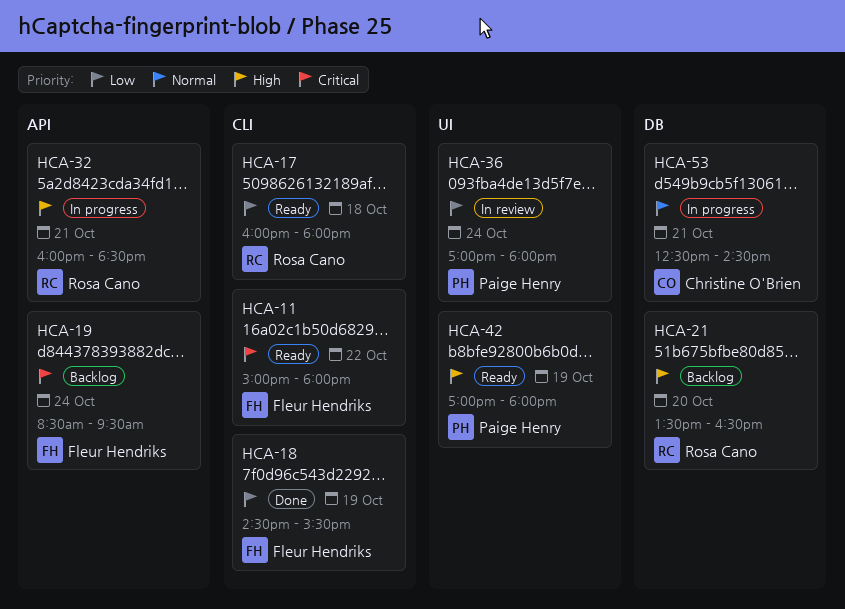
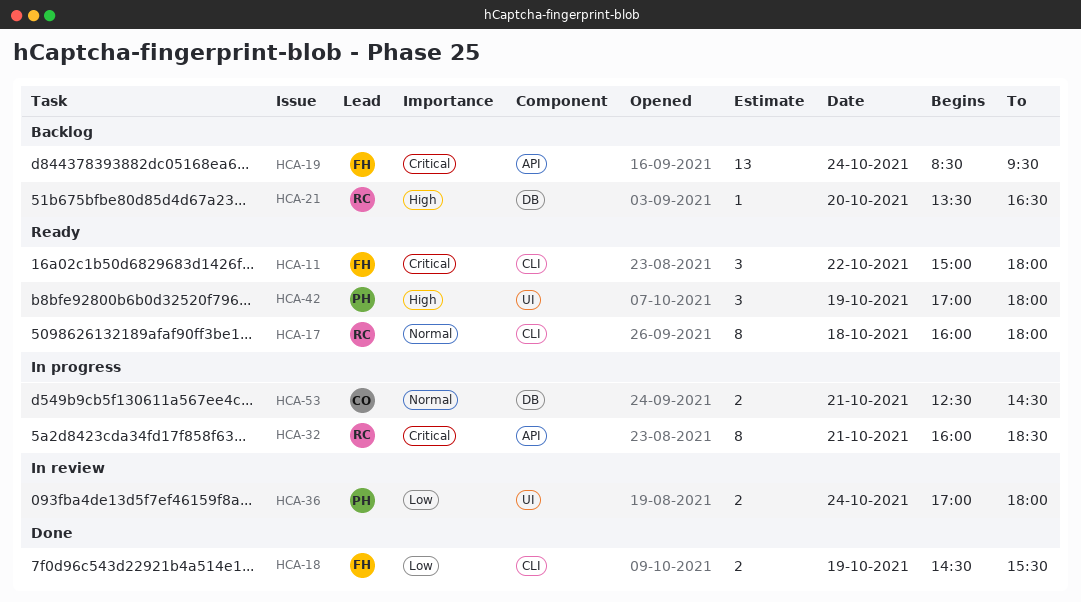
HCA-17, priority: Low -> Normal
HCA-32, priority: High -> Critical

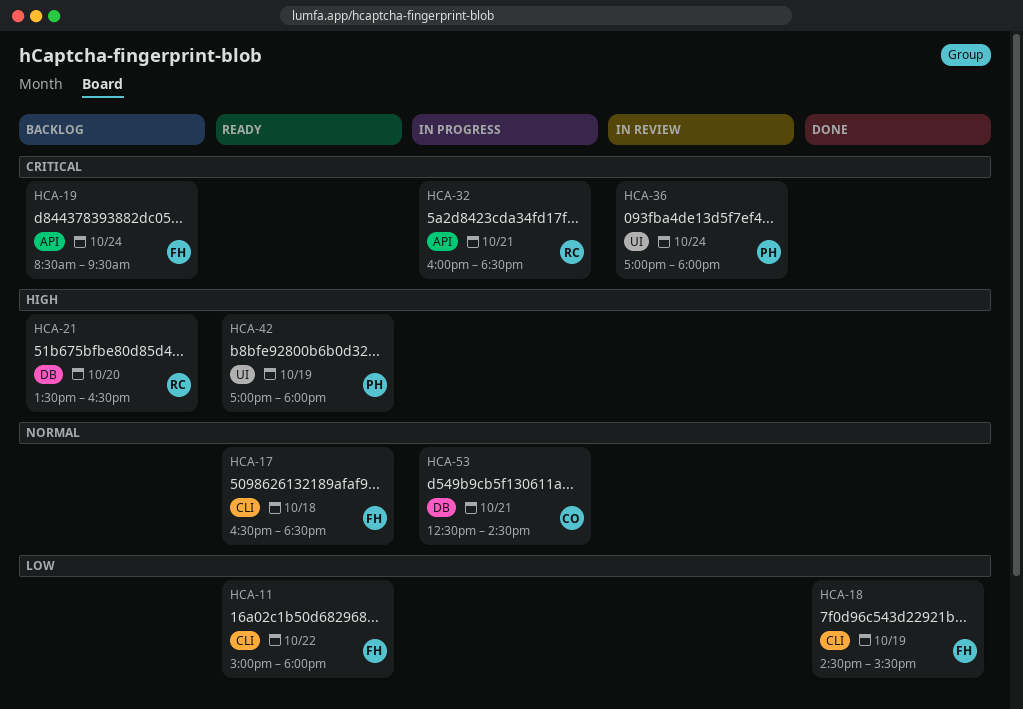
HCA-11, priority: Critical -> Low
HCA-17, owner: RC -> FH
HCA-17, begins: 16:00 -> 16:30
HCA-17, ends: 18:00 -> 18:30
HCA-36, priority: Low -> Critical

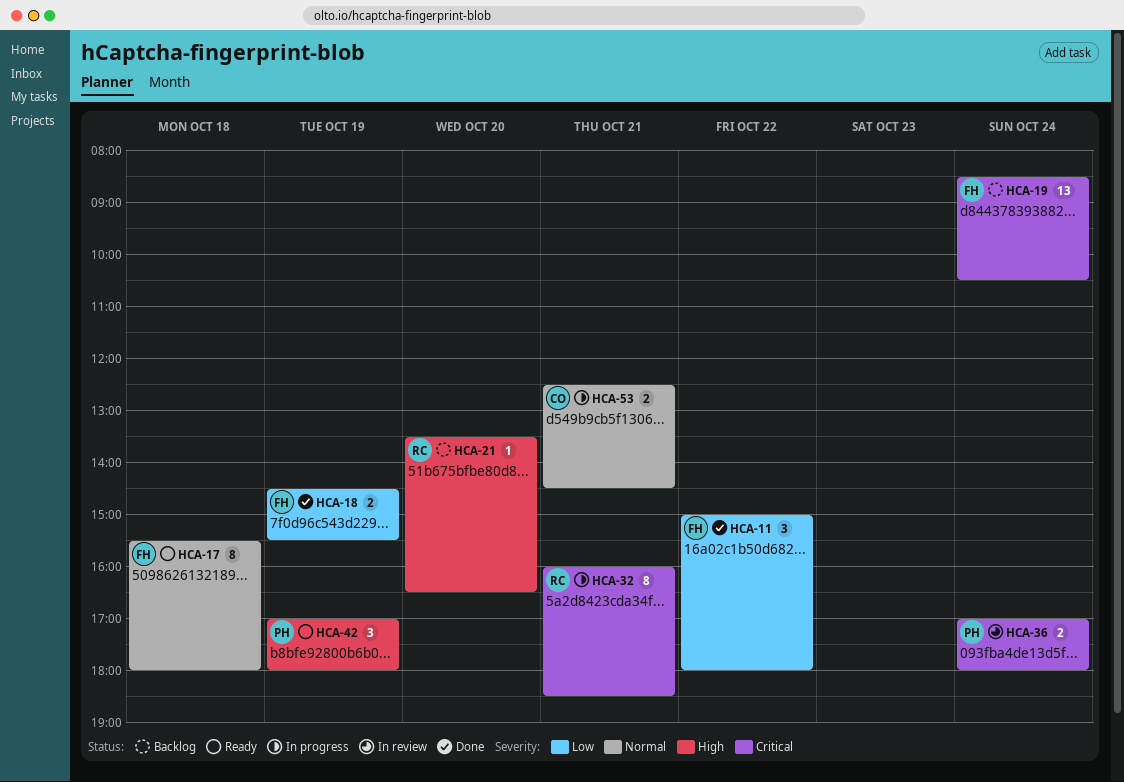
HCA-11, status: Ready -> Done
HCA-17, begins: 16:30 -> 15:30
HCA-17, ends: 18:30 -> 18:00
HCA-19, ends: 09:30 -> 10:30

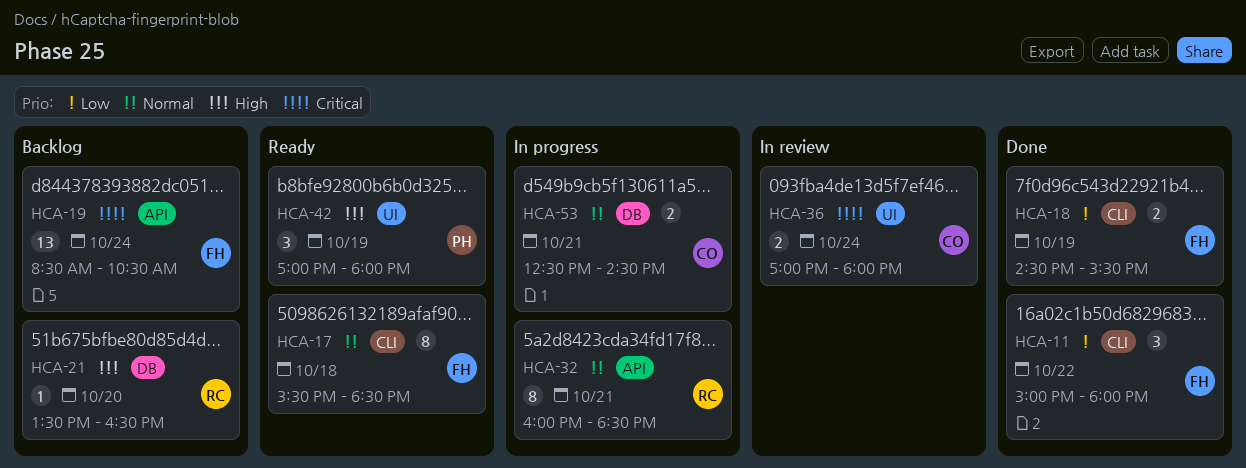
HCA-17, ends: 18:00 -> 18:30
HCA-32, priority: Critical -> Normal
HCA-36, owner: PH -> CO

